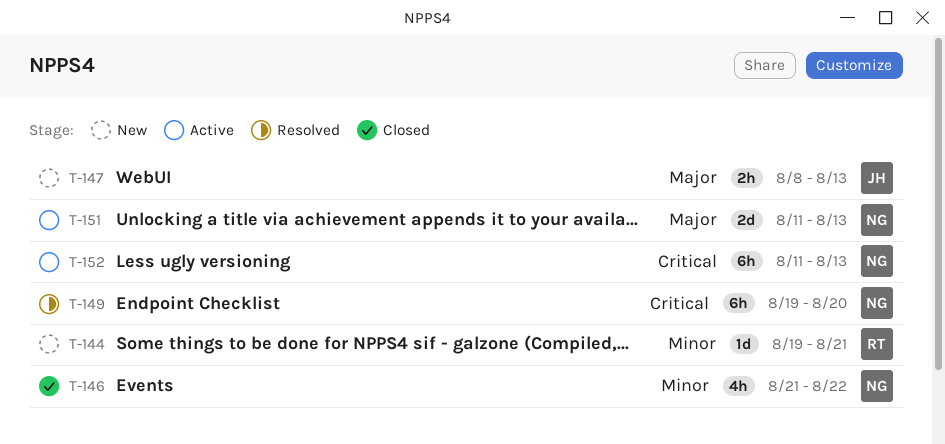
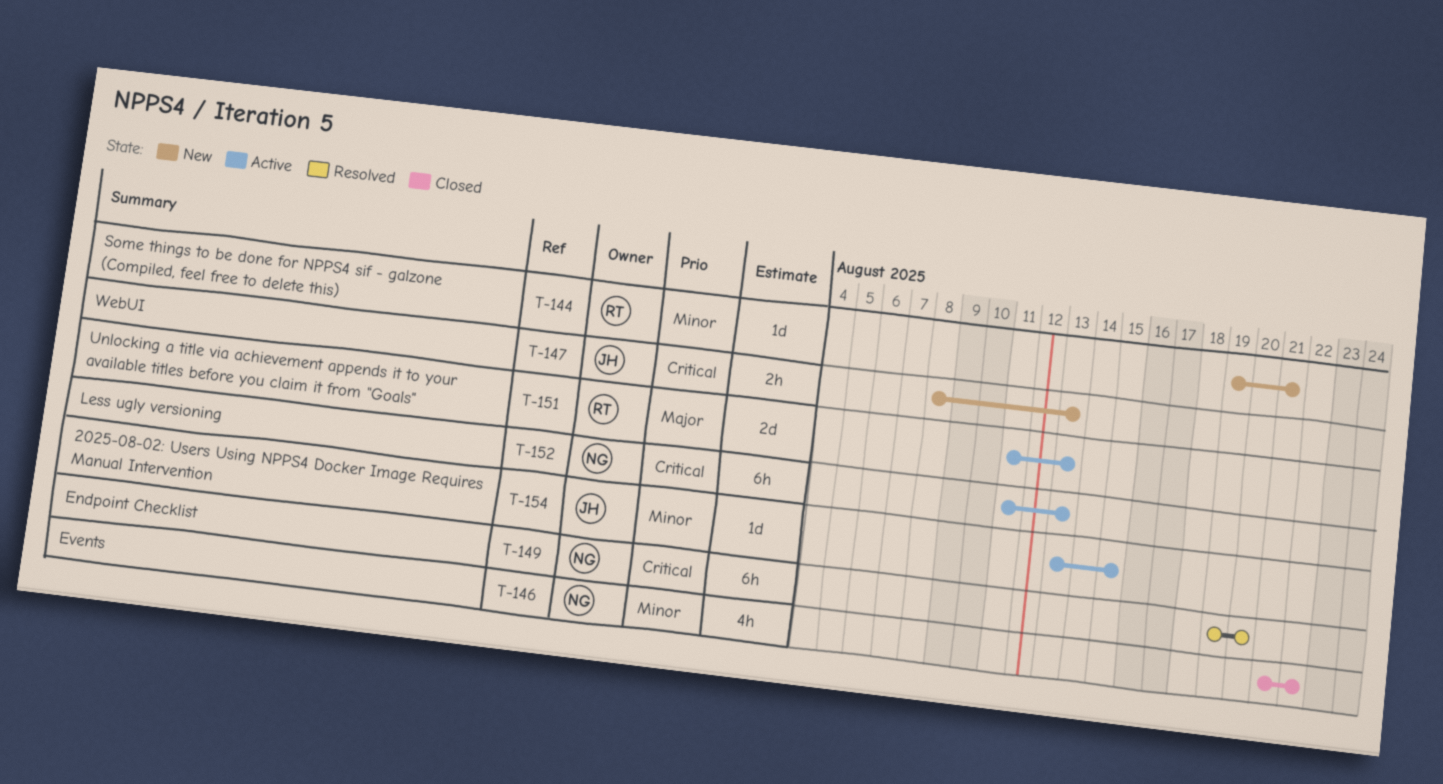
T-147, priority: Major -> Critical
T-151, owner: NG -> RT
T-154: none -> present

